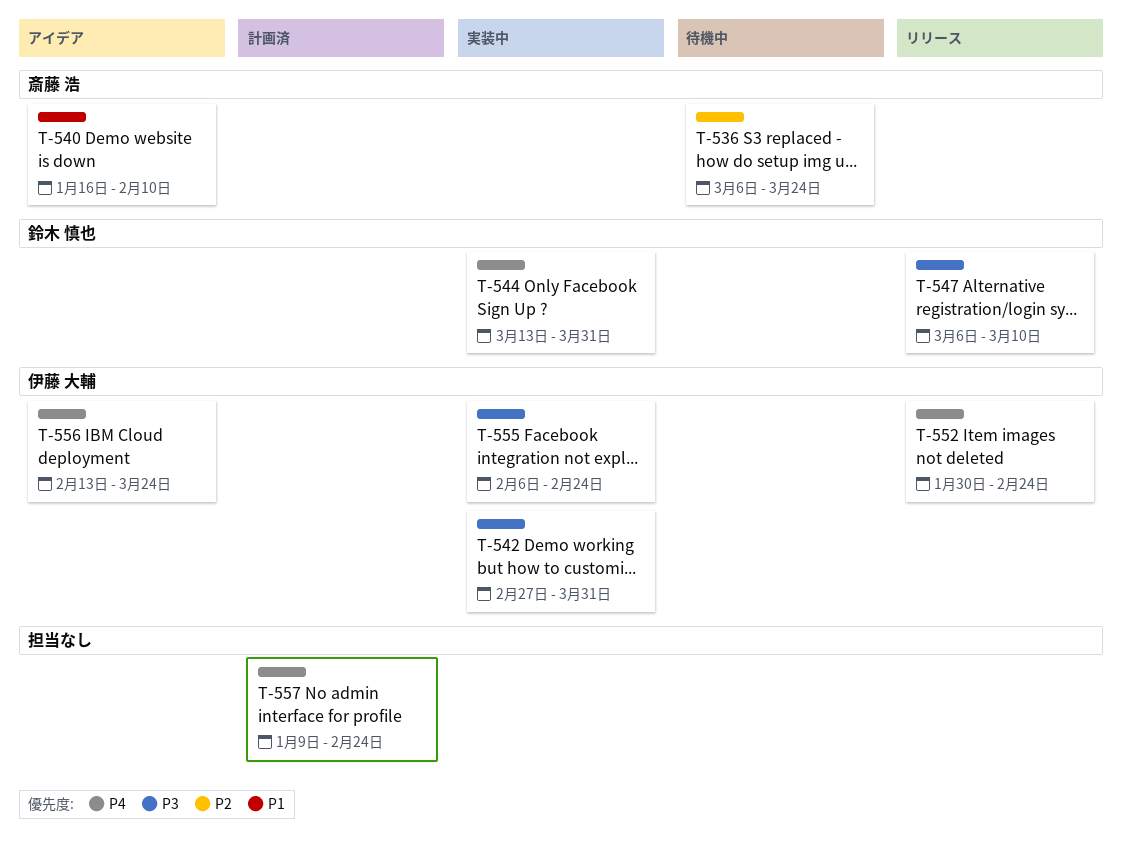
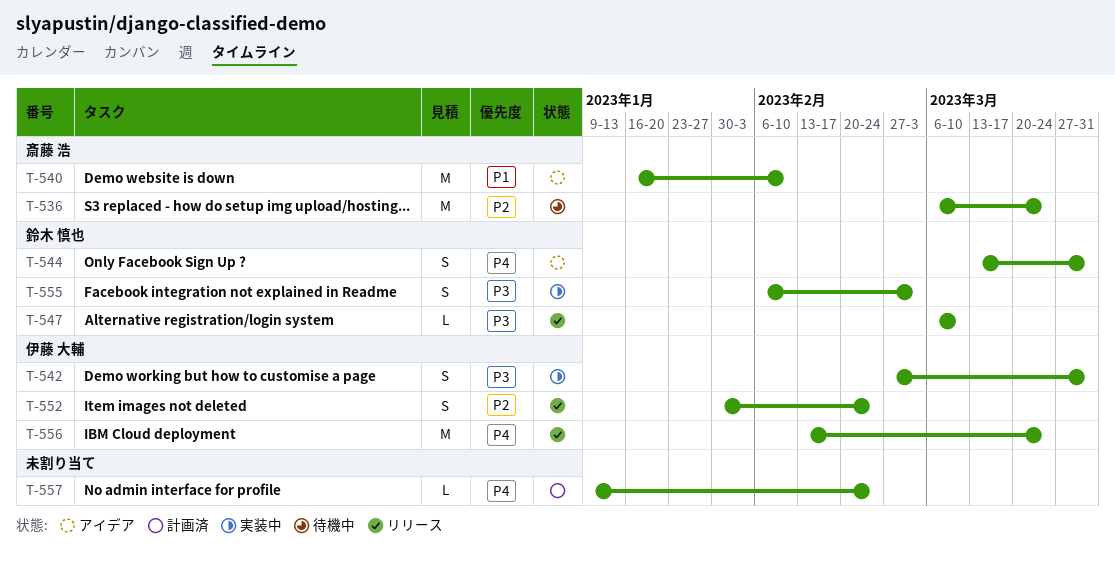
T-544, status: 実装中 -> アイデア
T-552, priority: P4 -> P2
T-555, owner: 伊藤 大輔 -> 鈴木 慎也
T-555, due: Feb 24 -> Mar 3
T-556, status: アイデア -> リリース

